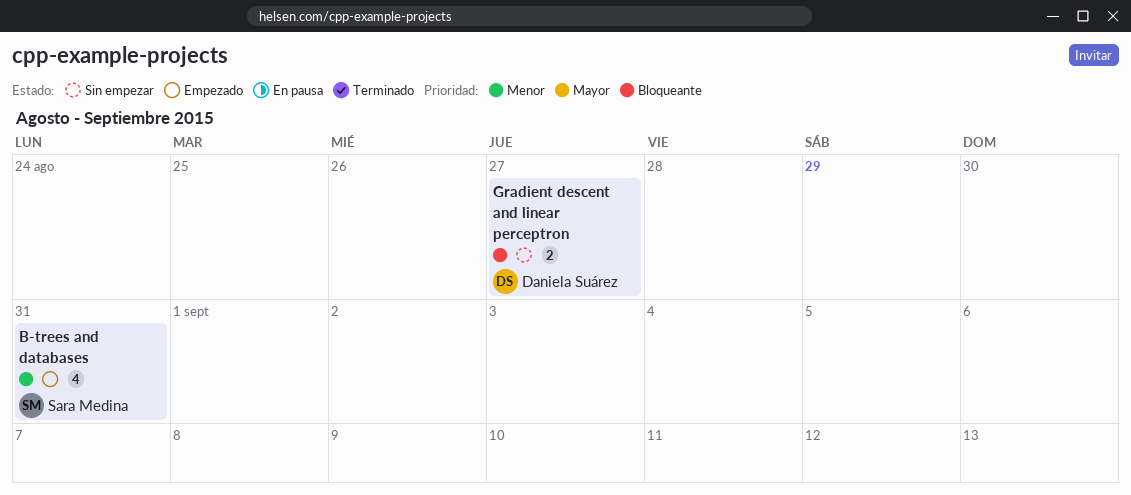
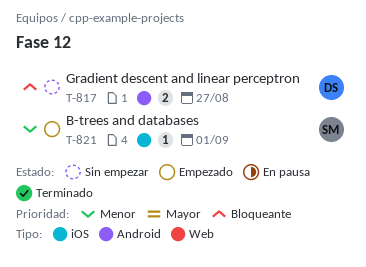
B-trees and databases, estimate: 4 -> 1
B-trees and databases, due: Aug 31 -> Sep 1

